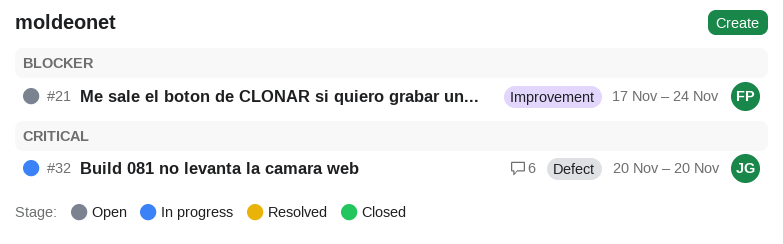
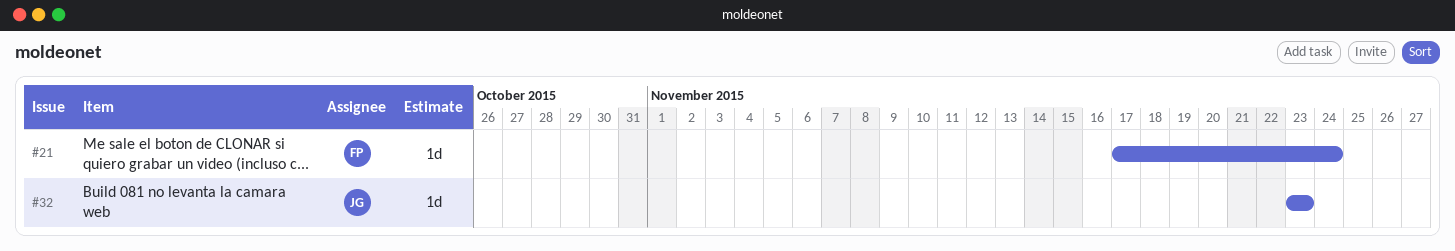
#32, start: Nov 20 -> Nov 23
#32, due: Nov 20 -> Nov 23

